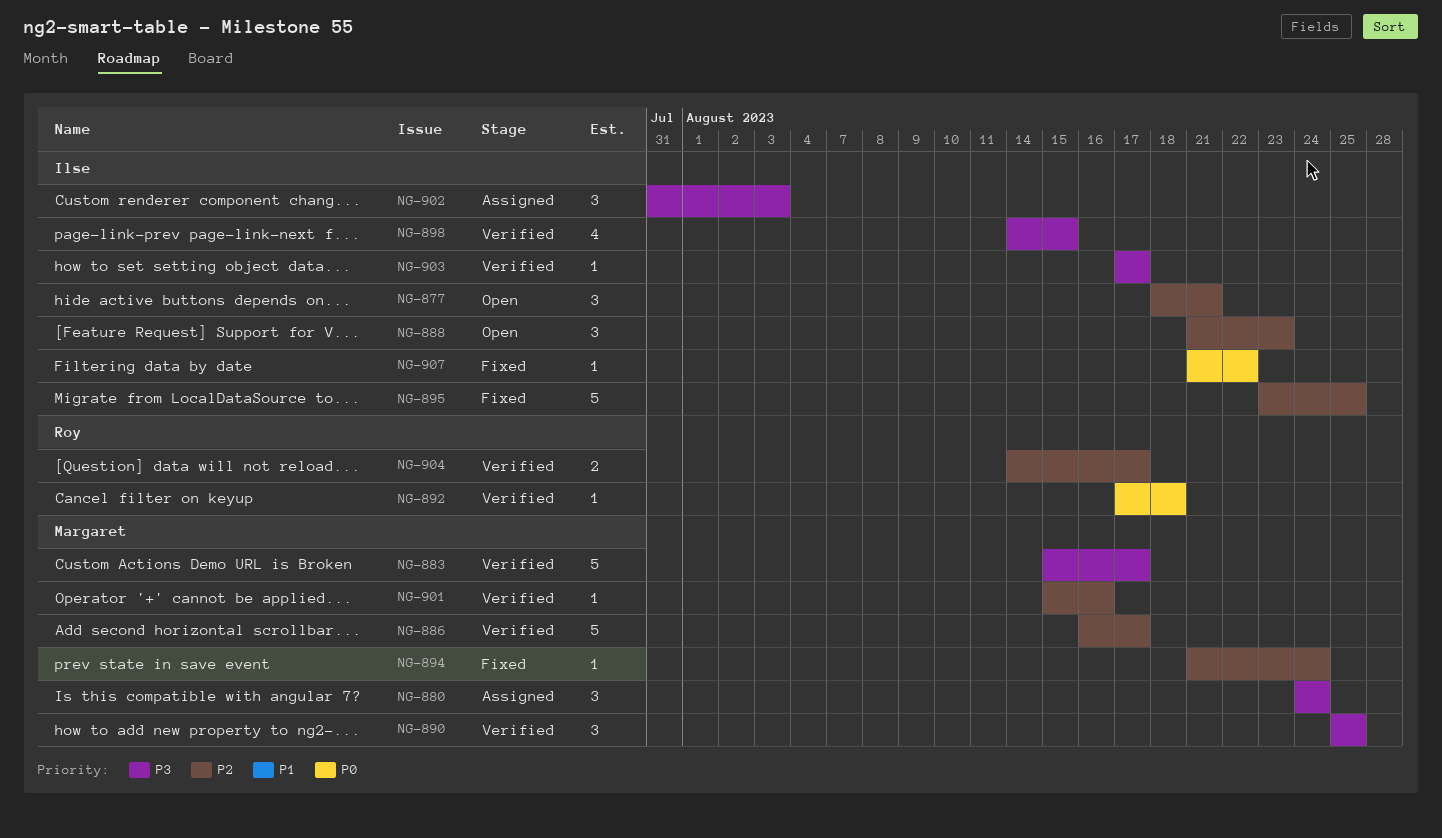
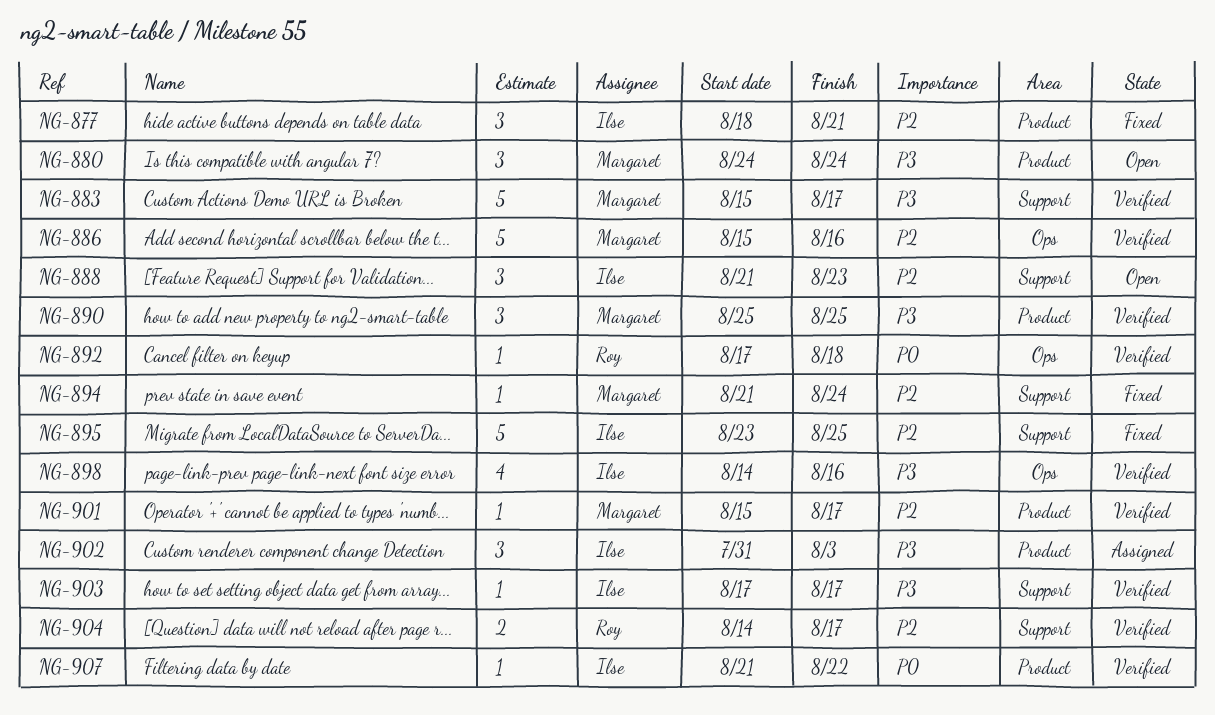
NG-877, status: Open -> Fixed
NG-880, status: Assigned -> Open
NG-886, start: Aug 16 -> Aug 15
NG-886, due: Aug 17 -> Aug 16
NG-898, due: Aug 15 -> Aug 16
NG-901, due: Aug 16 -> Aug 17
NG-907, status: Fixed -> Verified

